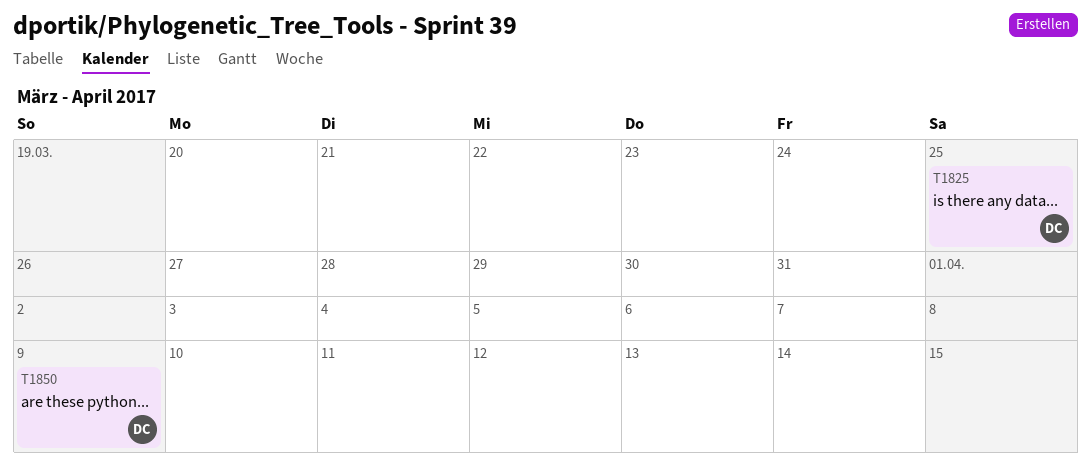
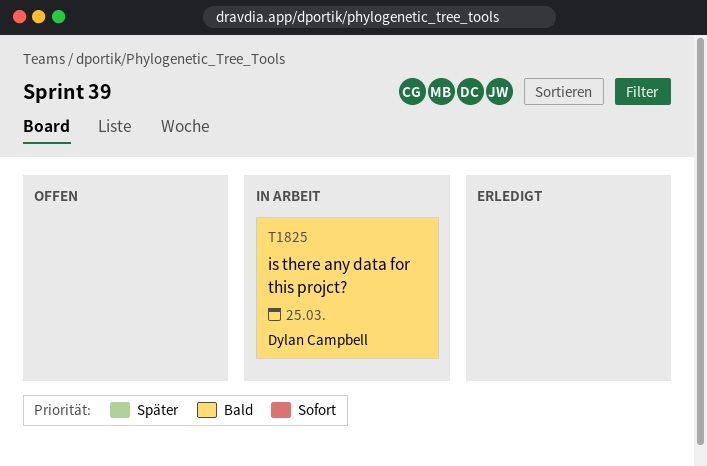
T1850: present -> none

